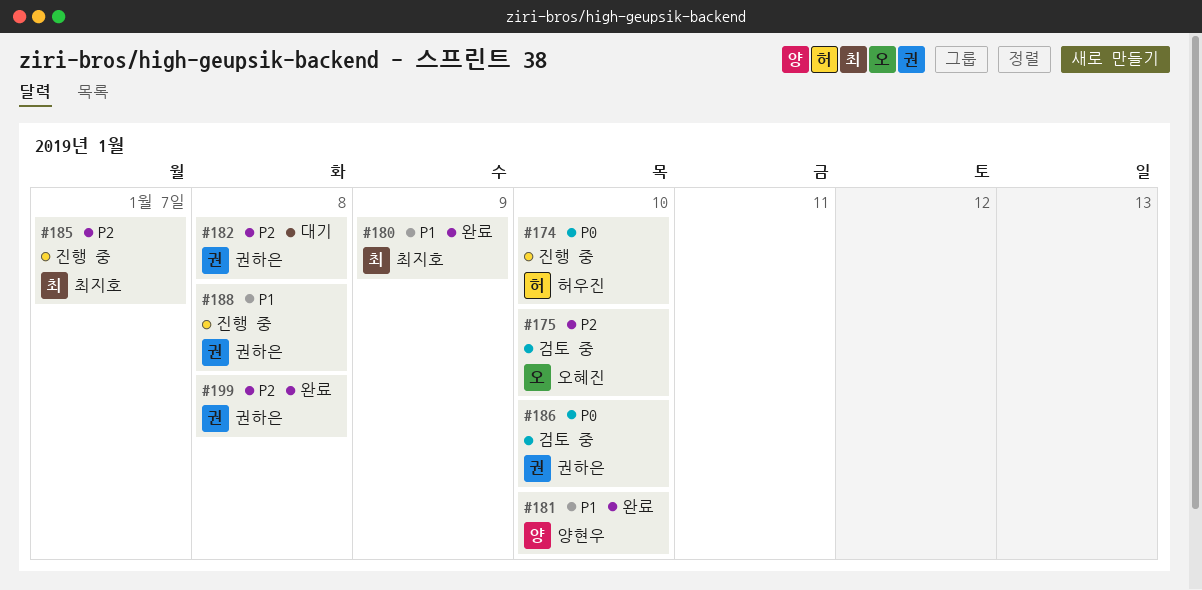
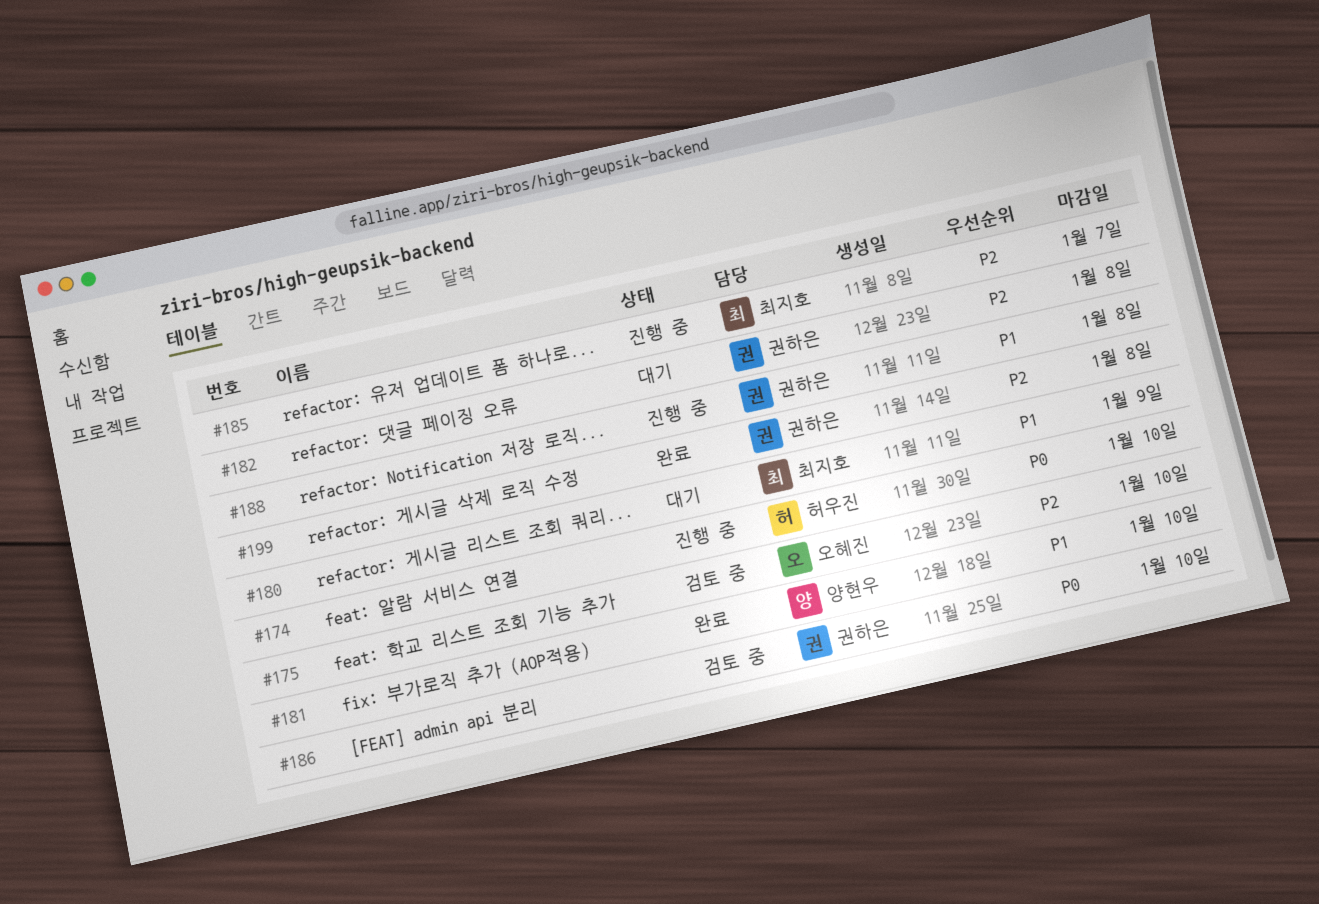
#180, status: 완료 -> 대기

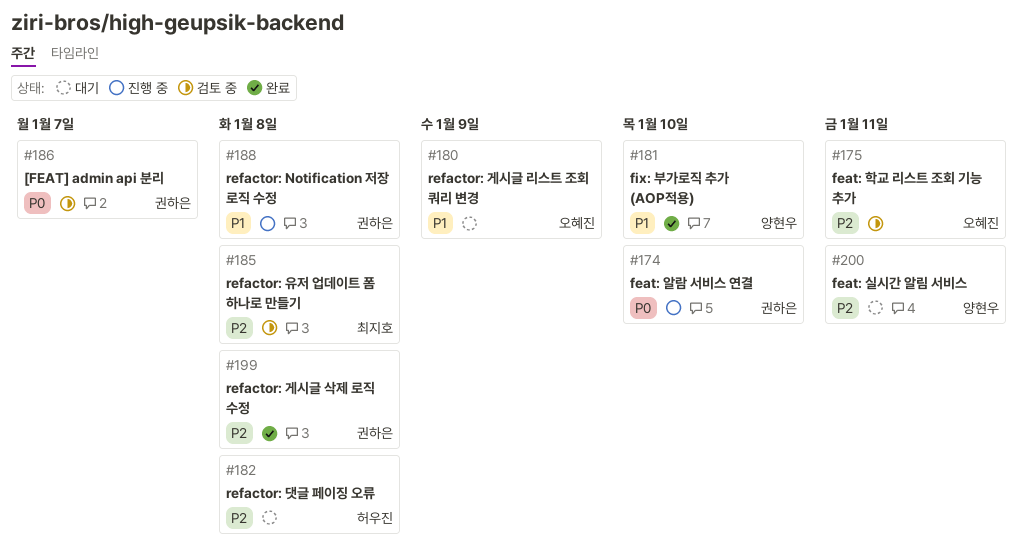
#174, owner: 허우진 -> 권하은
#175, due: Jan 10 -> Jan 11
#180, owner: 최지호 -> 오혜진
#182, owner: 권하은 -> 허우진
#185, status: 진행 중 -> 검토 중
#185, due: Jan 7 -> Jan 8
#186, due: Jan 10 -> Jan 7
#200: none -> present

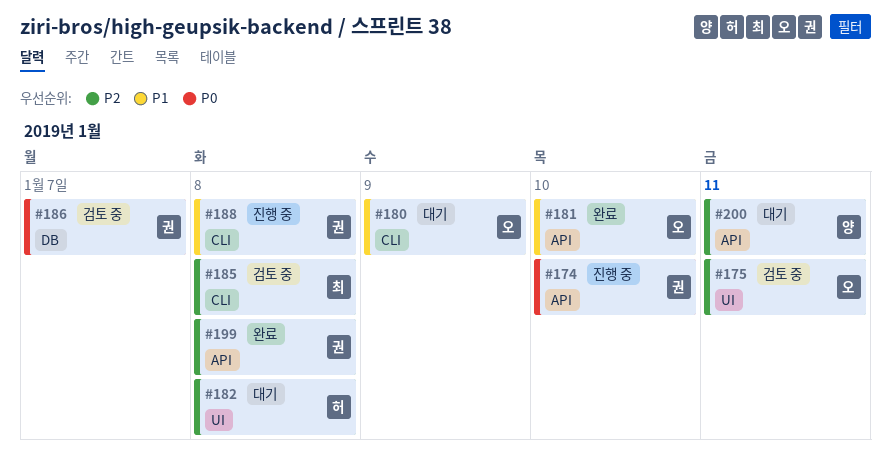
#181, owner: 양현우 -> 오혜진

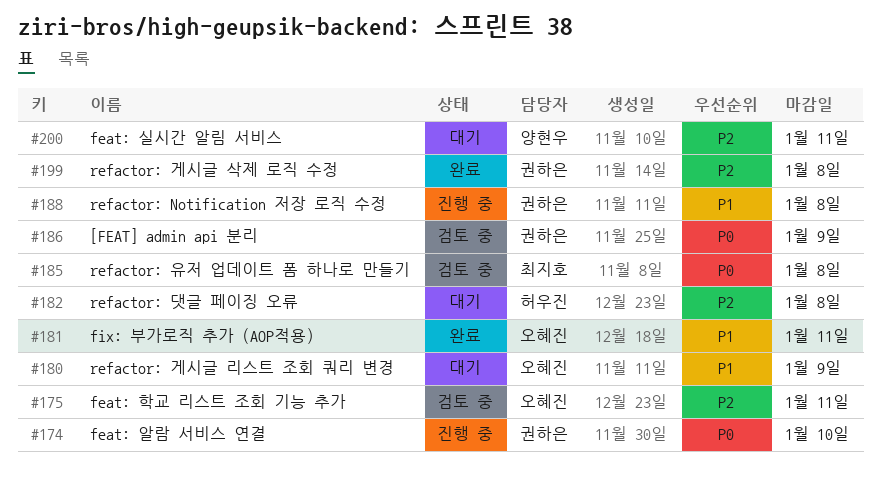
#181, due: Jan 10 -> Jan 11
#185, priority: P2 -> P0
#186, due: Jan 7 -> Jan 9

